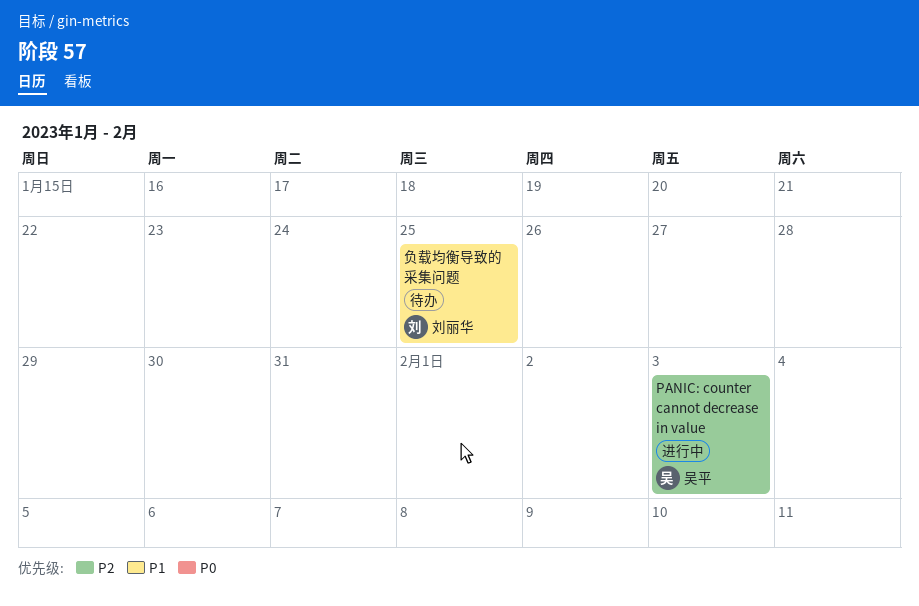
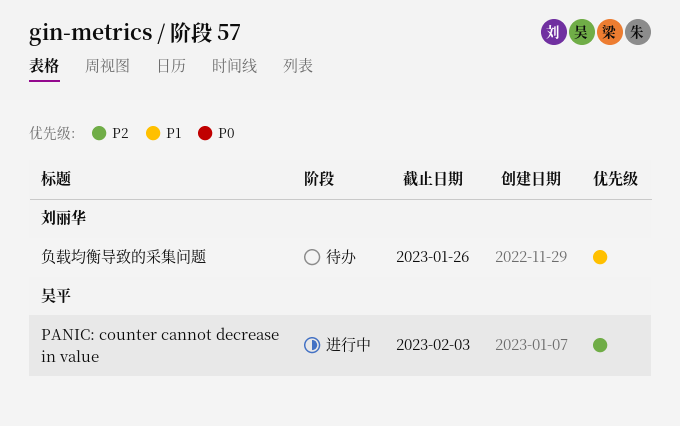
负载均衡导致的采集问题, due: Jan 25 -> Jan 26

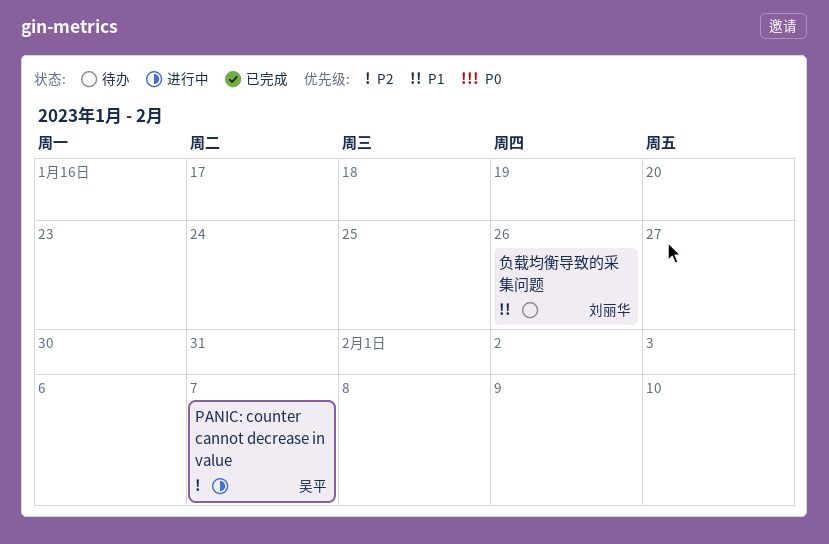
PANIC: counter cannot decrease in value, due: Feb 3 -> Feb 7

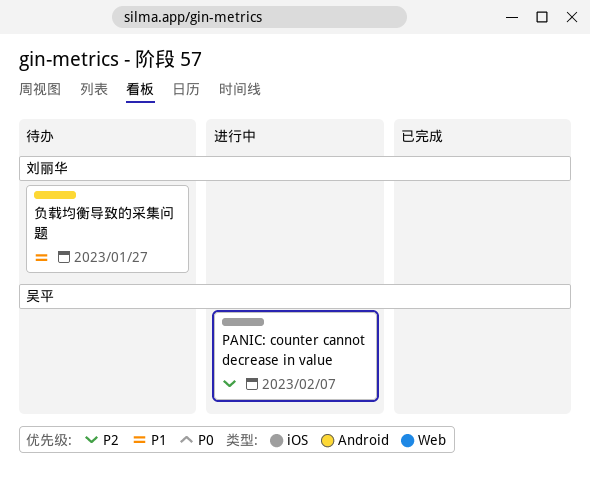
负载均衡导致的采集问题, due: Jan 26 -> Jan 27

